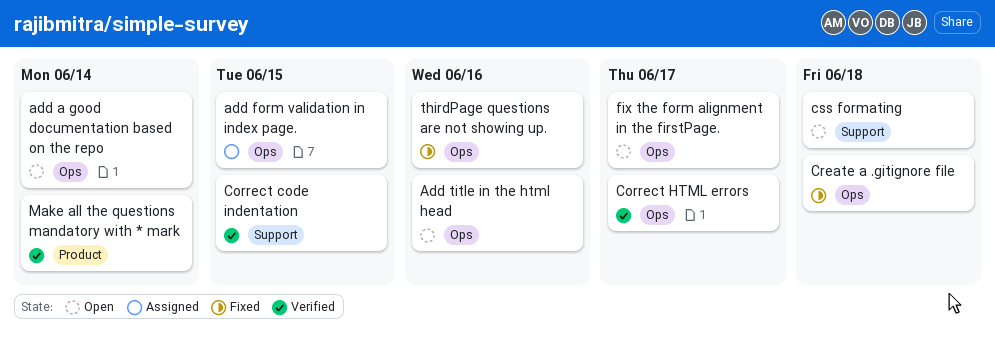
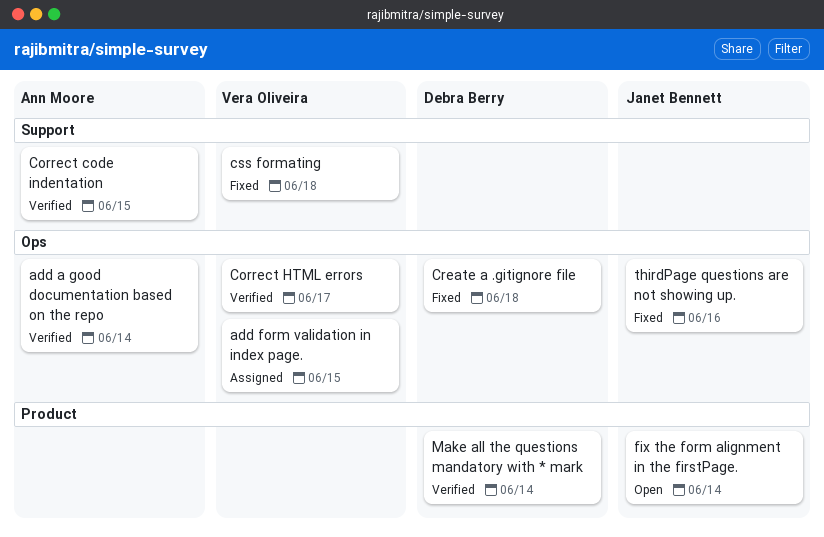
add a good documentation based on the repo, status: Open -> Verified
Add title in the html head: present -> none
css formating, status: Open -> Fixed
fix the form alignment in the firstPage., label: Ops -> Product
fix the form alignment in the firstPage., due: Jun 17 -> Jun 14

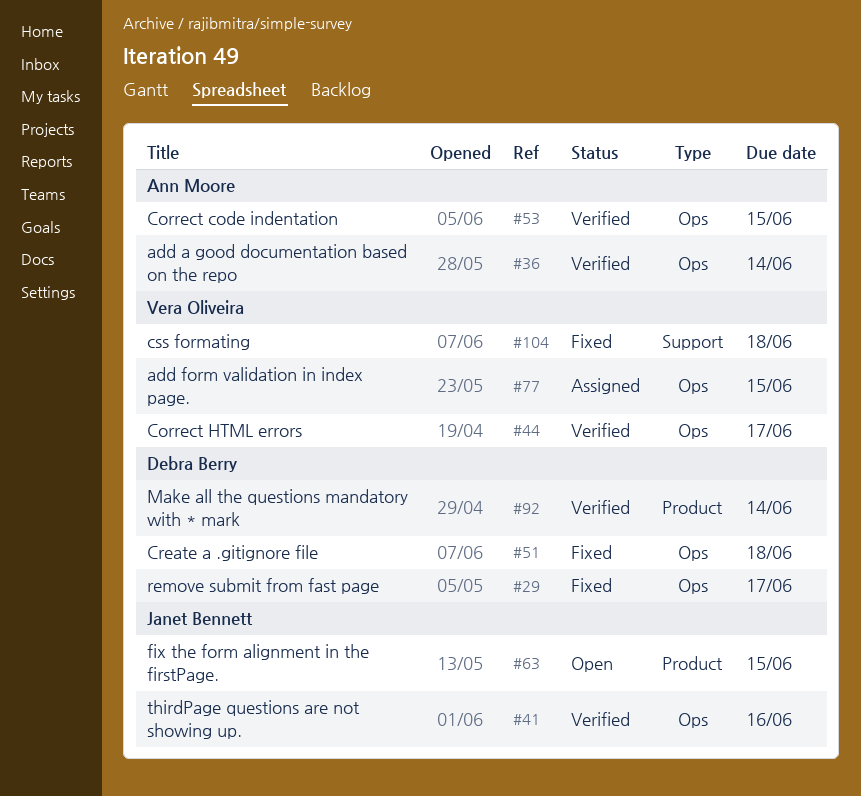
Correct code indentation, label: Support -> Ops
fix the form alignment in the firstPage., due: Jun 14 -> Jun 15
remove submit from fast page: none -> present
thirdPage questions are not showing up., status: Fixed -> Verified

